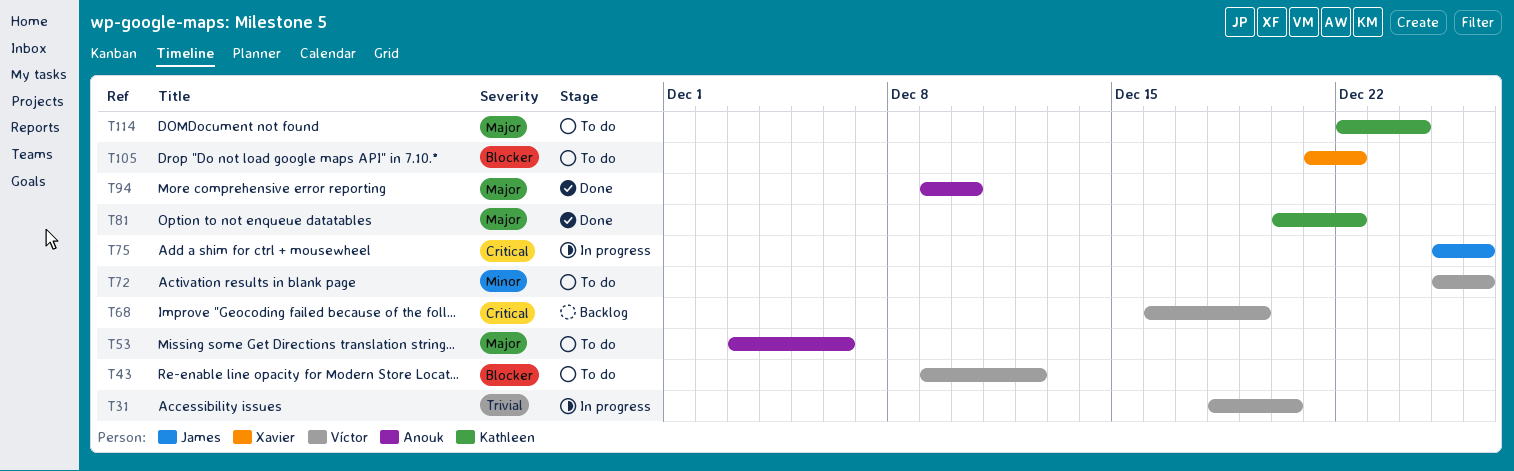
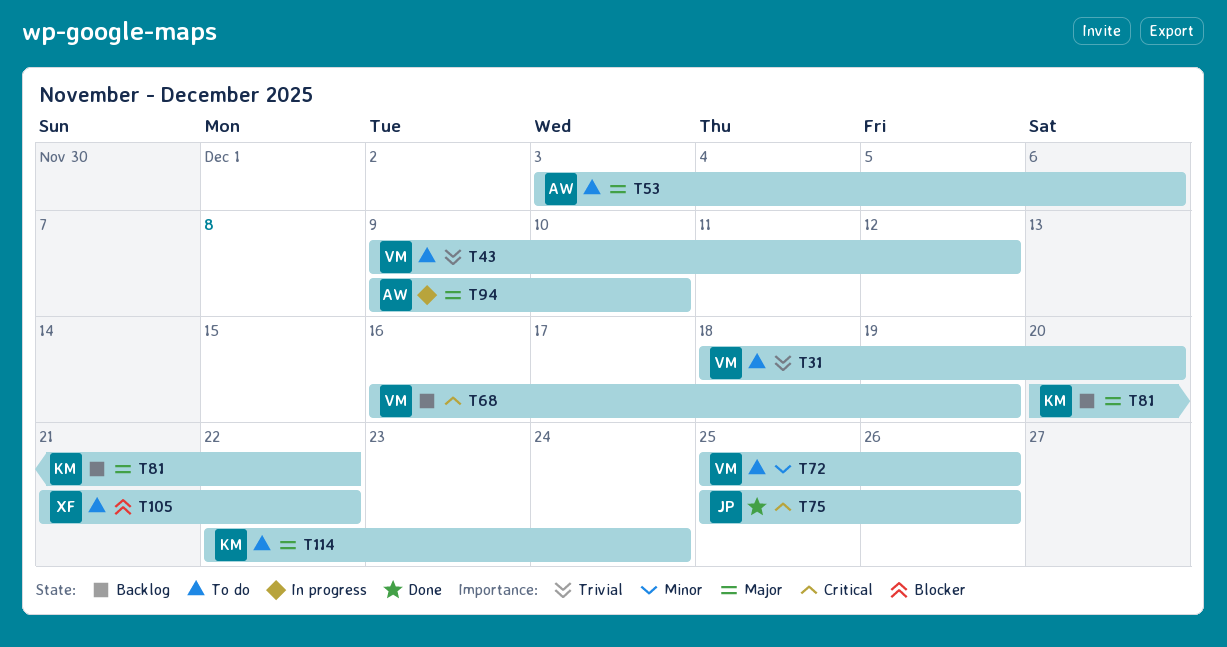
T31, status: In progress -> To do
T43, priority: Blocker -> Trivial
T75, status: In progress -> Done
T81, status: Done -> Backlog
T94, status: Done -> In progress

